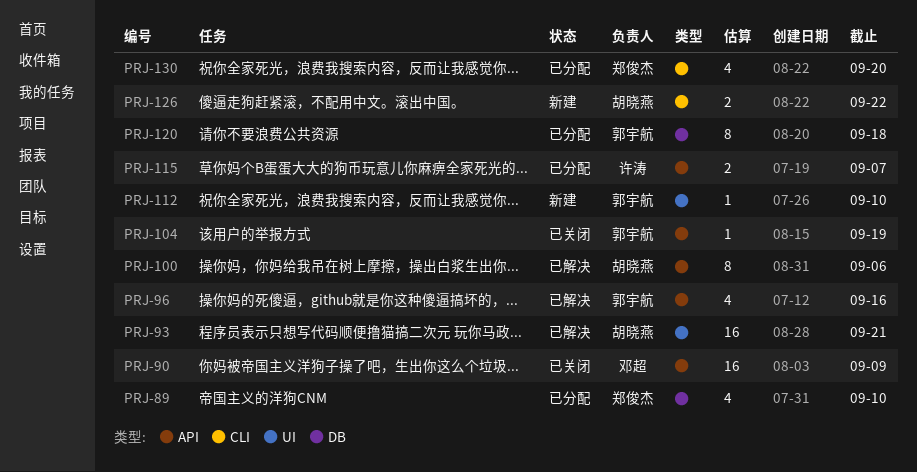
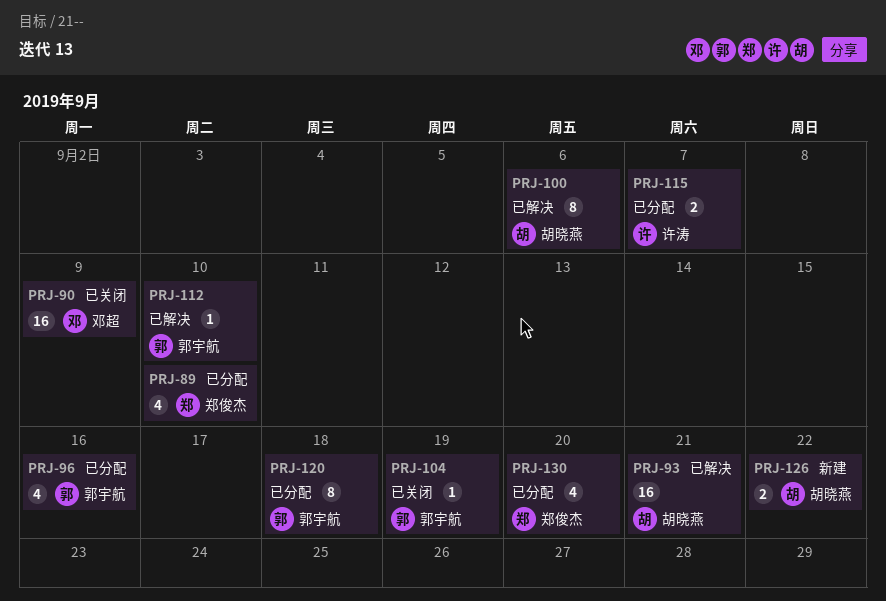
PRJ-96, status: 已解决 -> 已分配
PRJ-112, status: 新建 -> 已解决

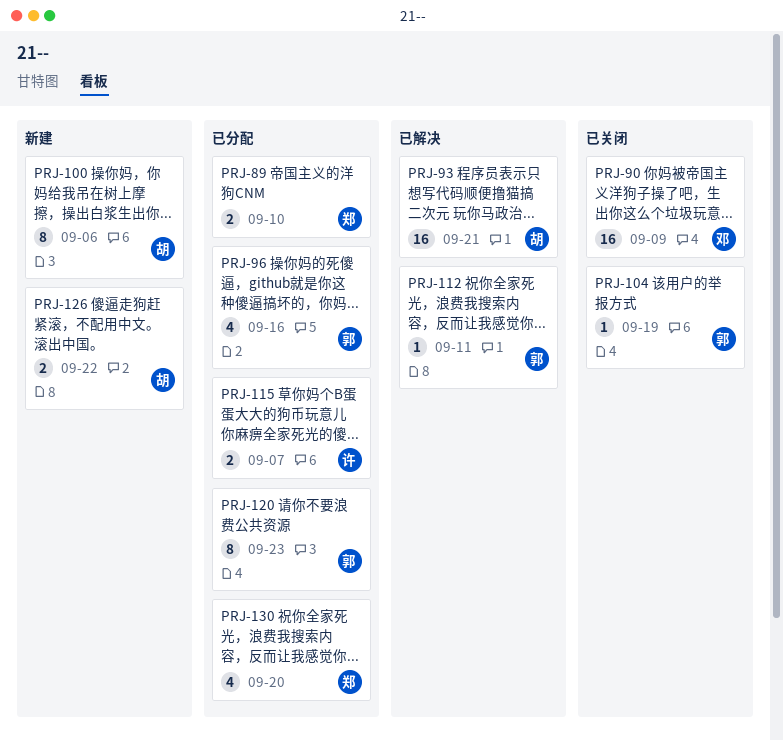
PRJ-89, estimate: 4 -> 2
PRJ-100, status: 已解决 -> 新建
PRJ-112, due: Sep 10 -> Sep 11
PRJ-120, due: Sep 18 -> Sep 23

